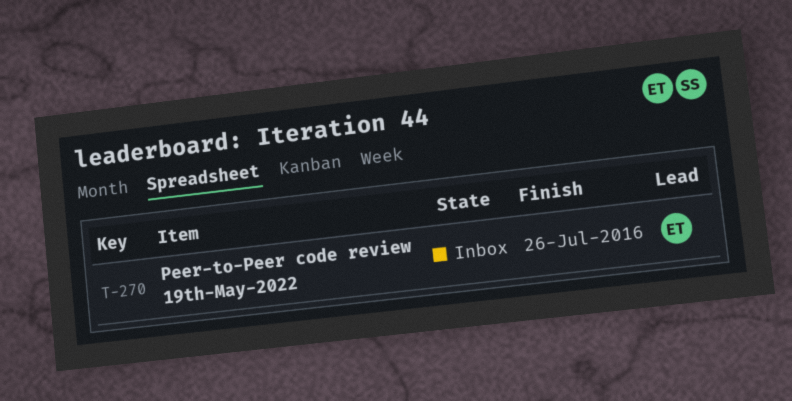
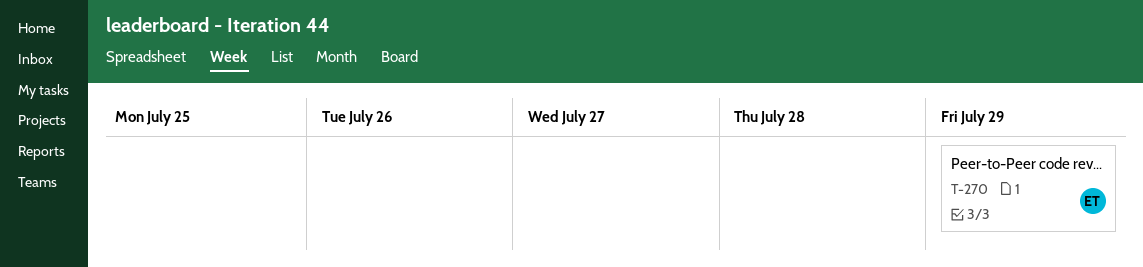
T-270, due: Jul 26 -> Jul 29

